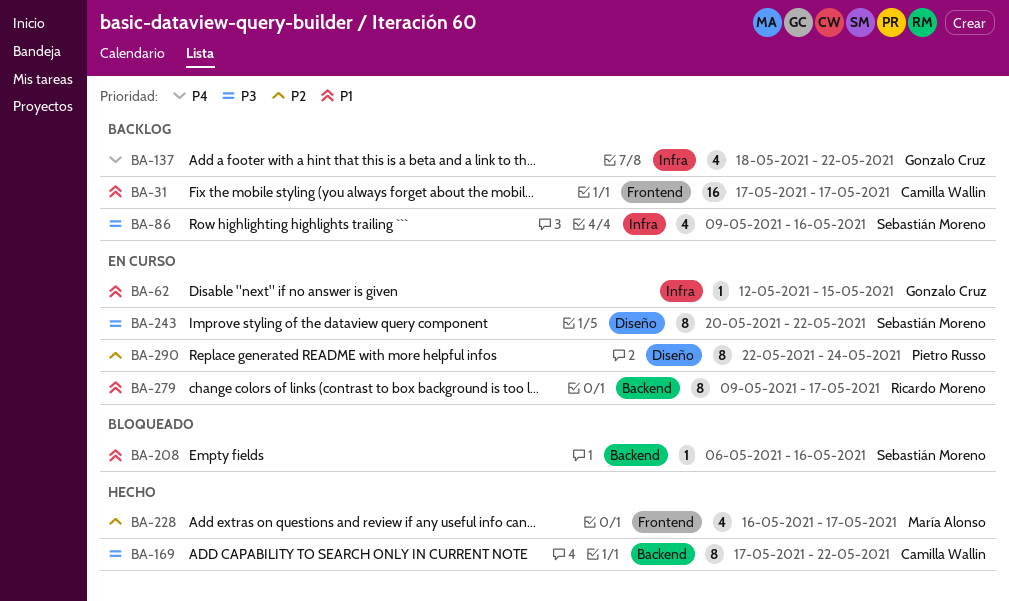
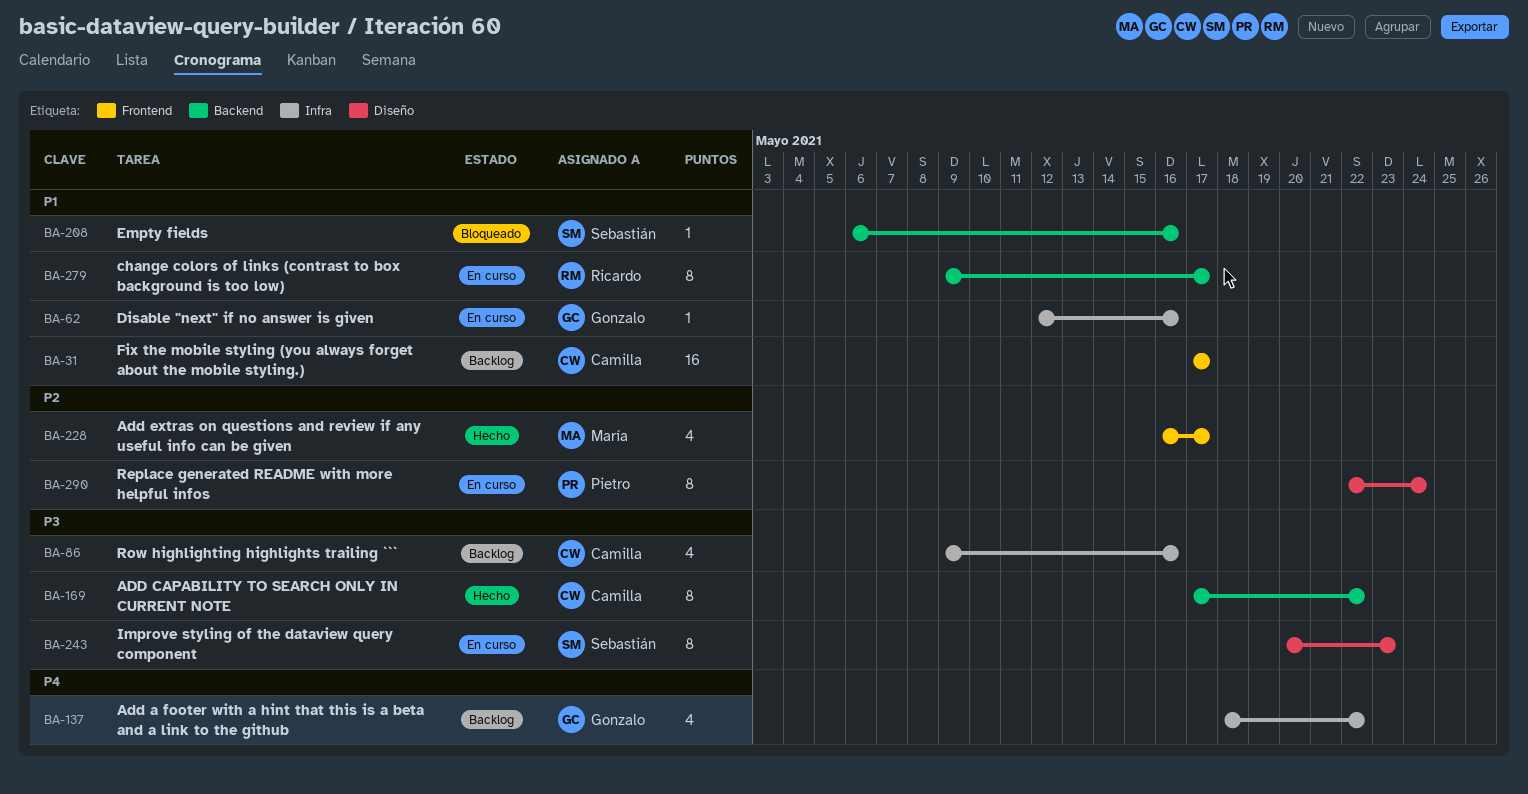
BA-62, due: May 15 -> May 16
BA-86, owner: Sebastián Moreno -> Camilla Wallin
BA-243, due: May 22 -> May 23

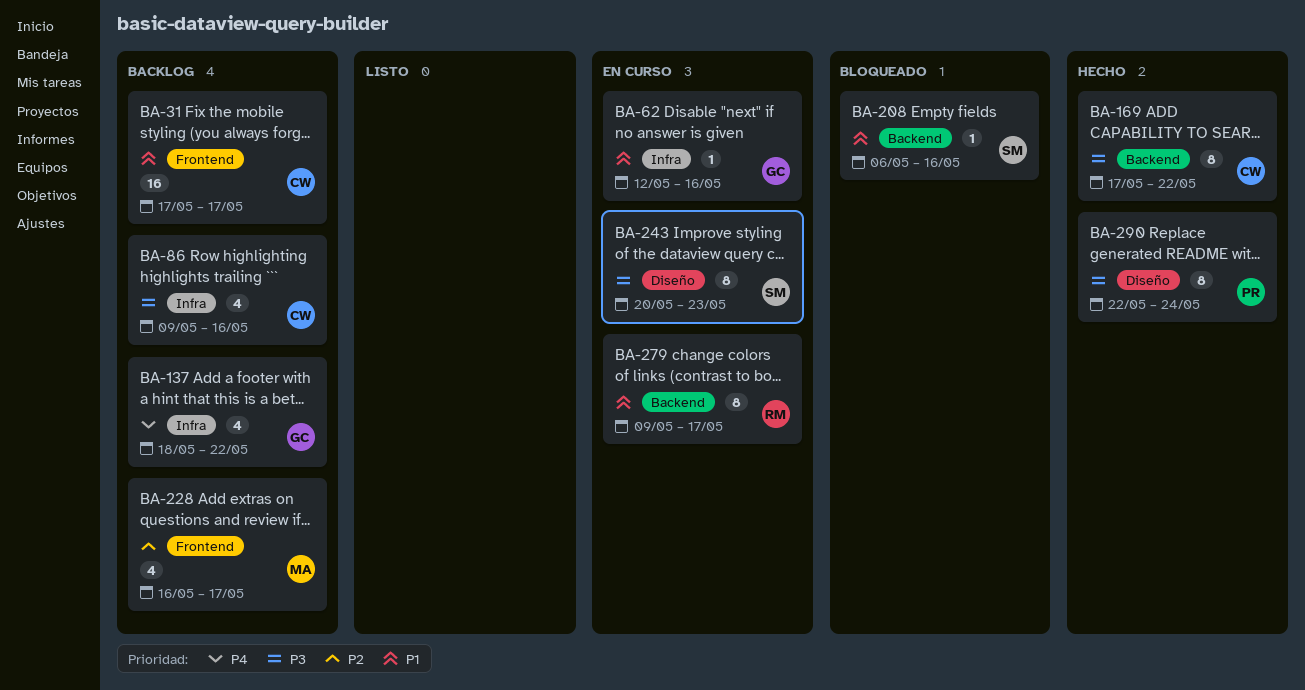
BA-228, status: Hecho -> Backlog
BA-290, status: En curso -> Hecho
BA-290, priority: P2 -> P3

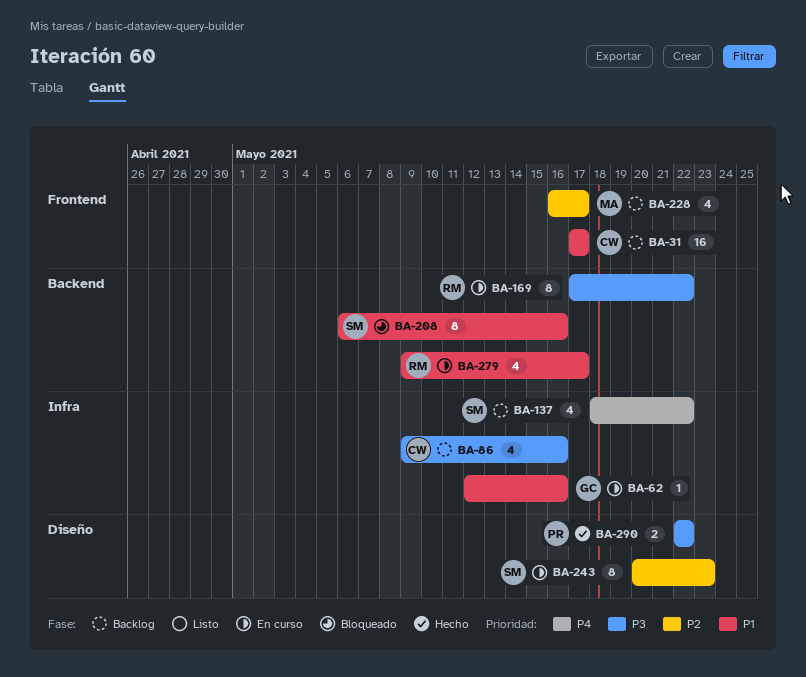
BA-137, owner: GC -> SM
BA-169, status: Hecho -> En curso
BA-169, owner: CW -> RM
BA-208, estimate: 1 -> 8
BA-243, priority: P3 -> P2
BA-279, estimate: 8 -> 4
BA-290, estimate: 8 -> 2
BA-290, due: May 24 -> May 22

